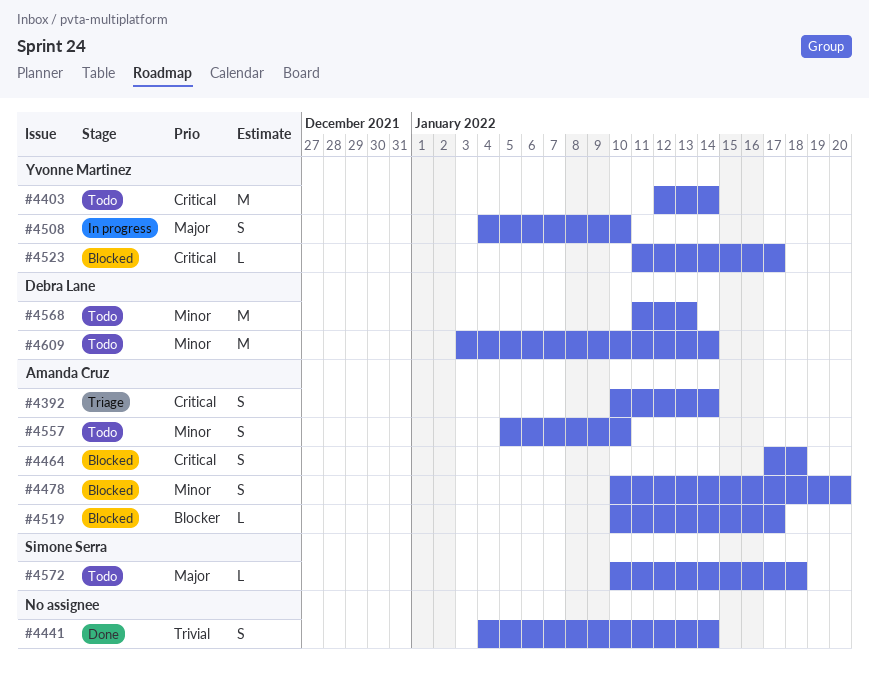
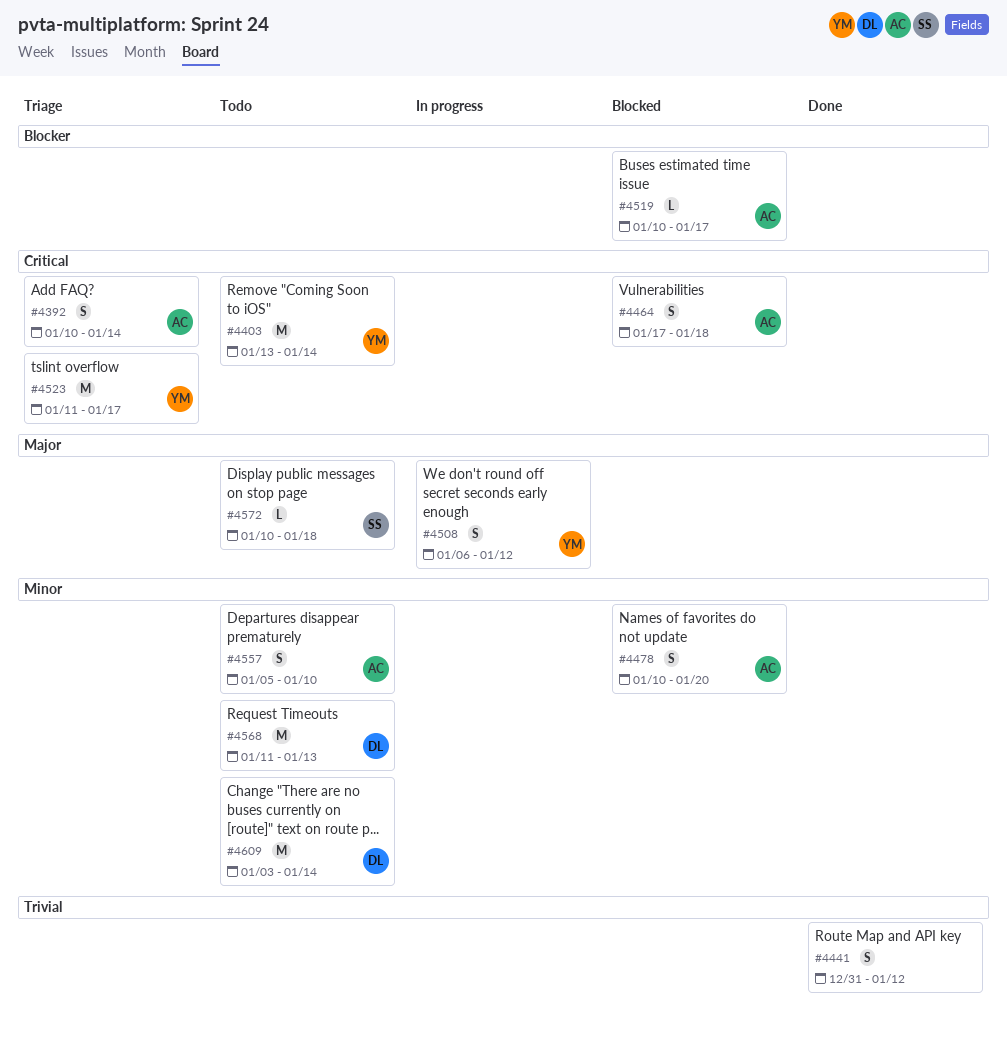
#4403, start: Jan 12 -> Jan 13
#4441, start: Jan 4 -> Dec 31
#4441, due: Jan 14 -> Jan 12
#4508, start: Jan 4 -> Jan 6
#4508, due: Jan 10 -> Jan 12
#4523, status: Blocked -> Triage
#4523, estimate: L -> M

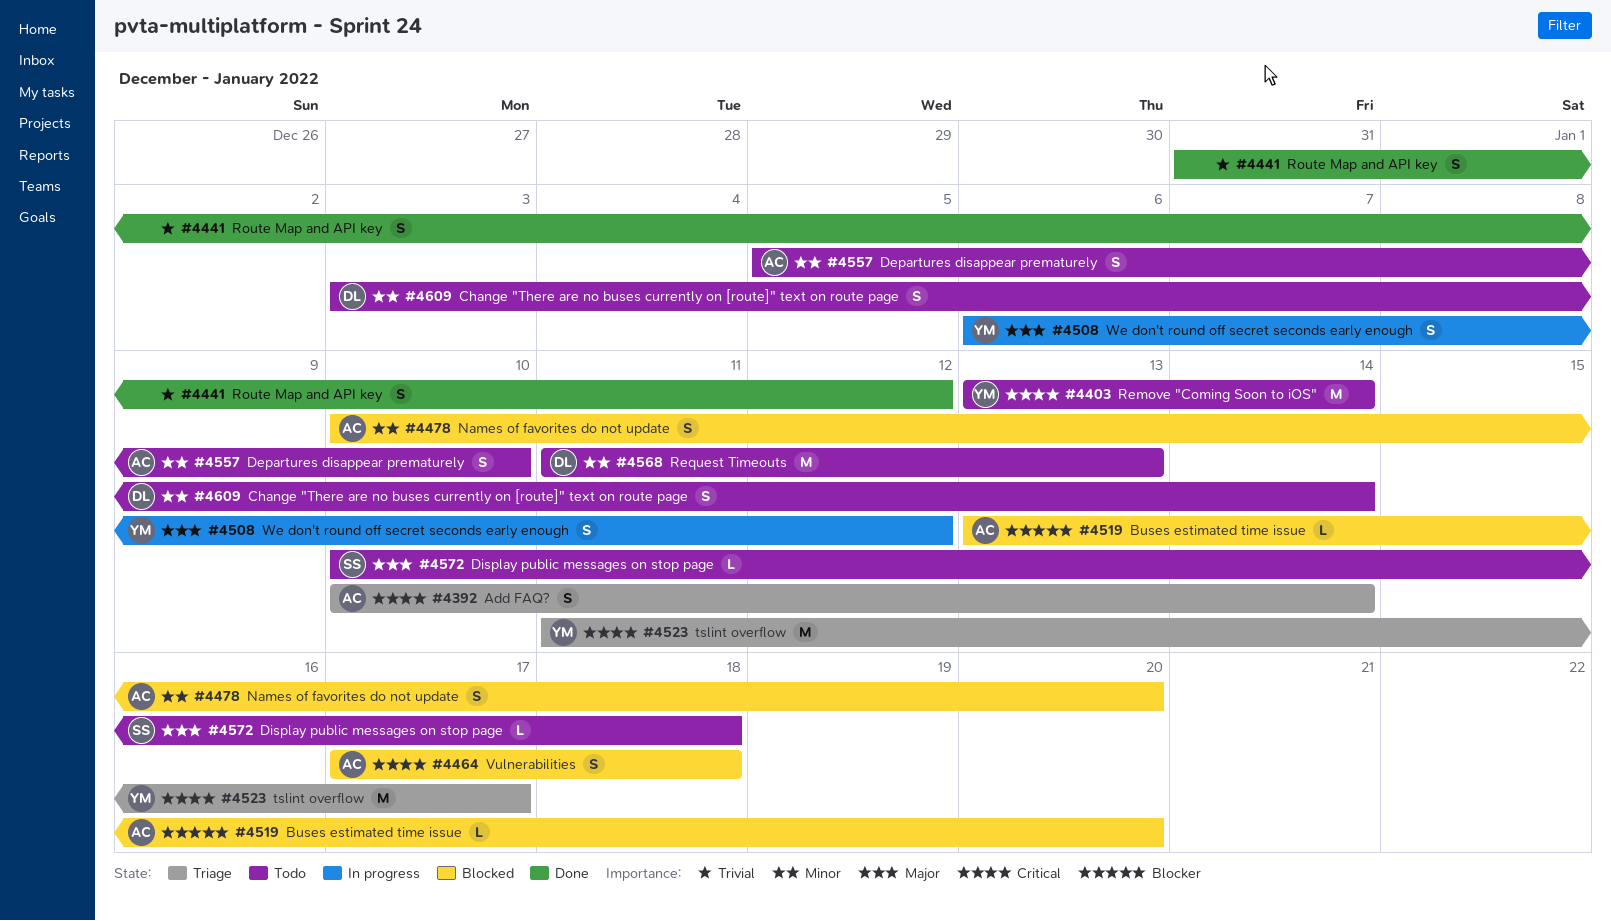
#4519, start: Jan 10 -> Jan 13
#4519, due: Jan 17 -> Jan 20
#4609, estimate: M -> S

